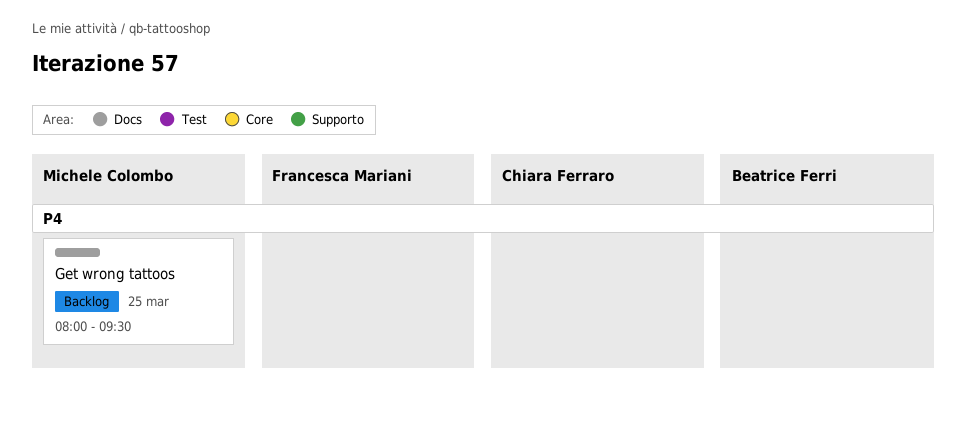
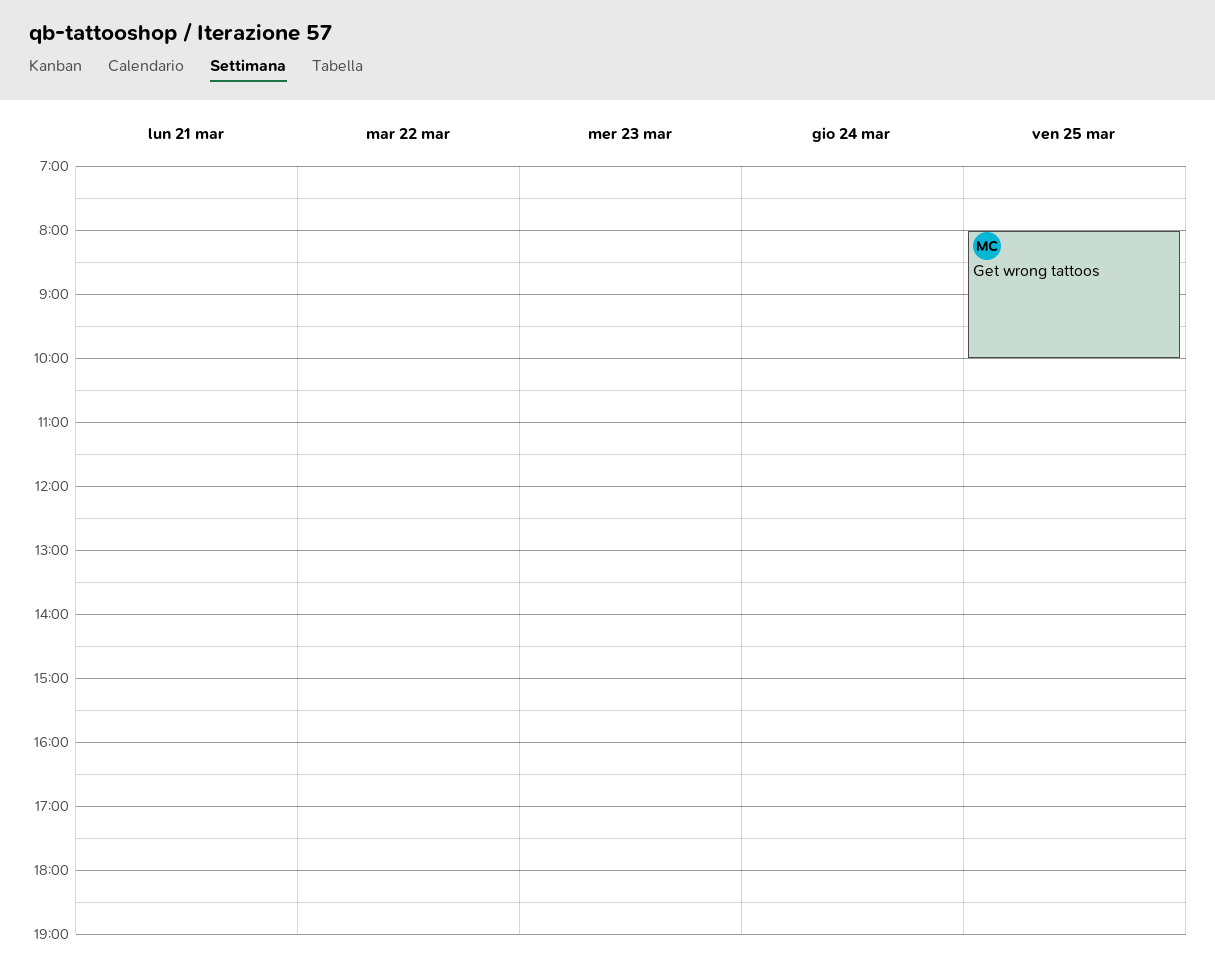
Get wrong tattoos, ends: 09:30 -> 10:00

